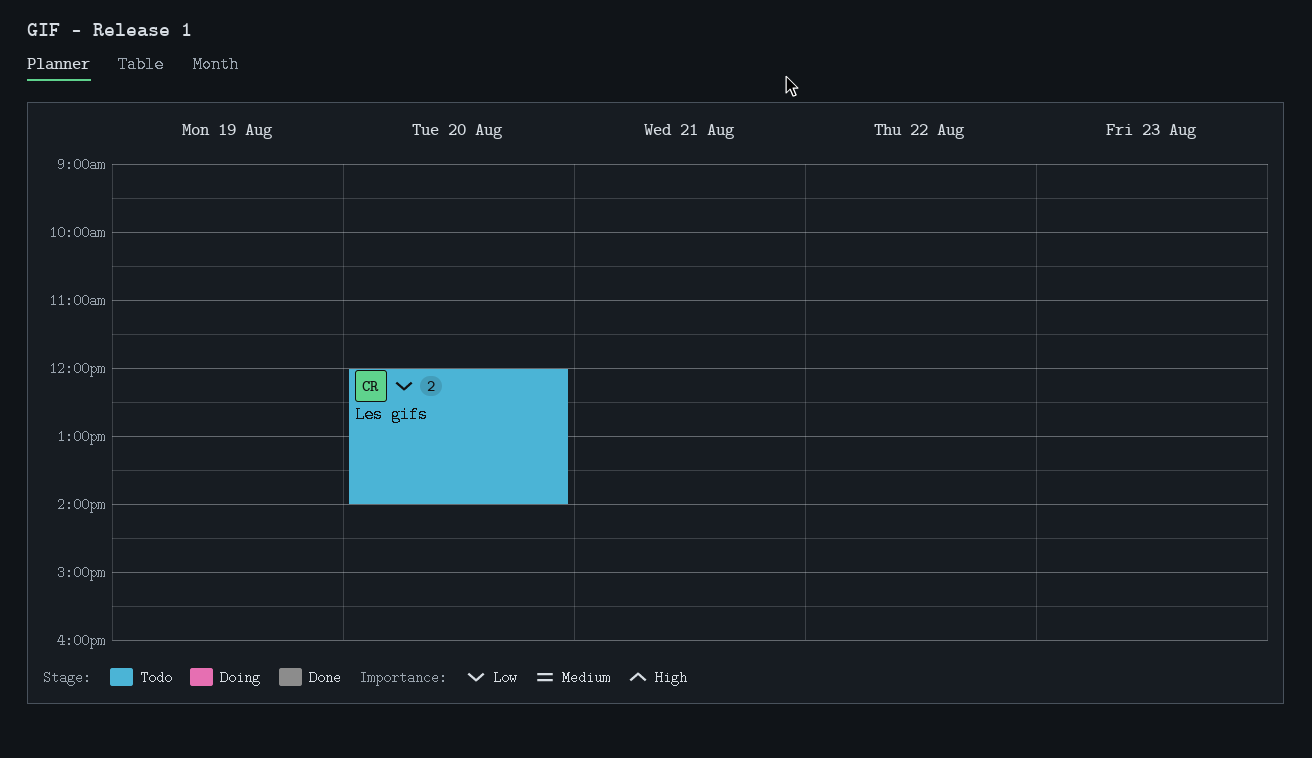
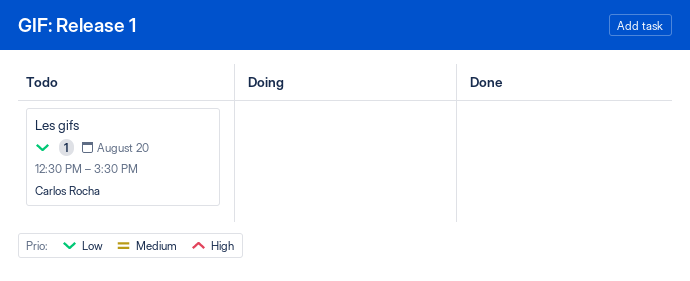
Les gifs, estimate: 2 -> 1
Les gifs, begins: 12:00 -> 12:30
Les gifs, ends: 14:00 -> 15:30

